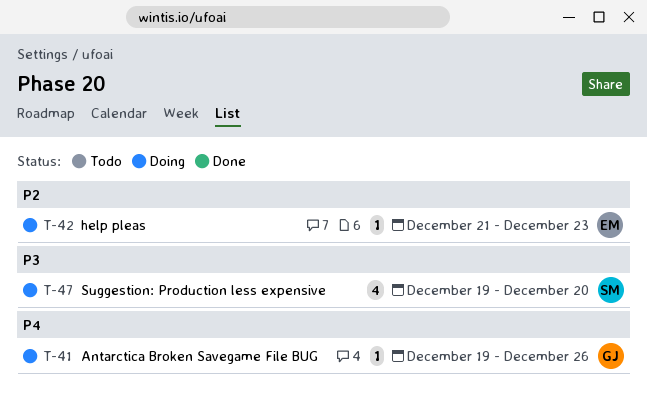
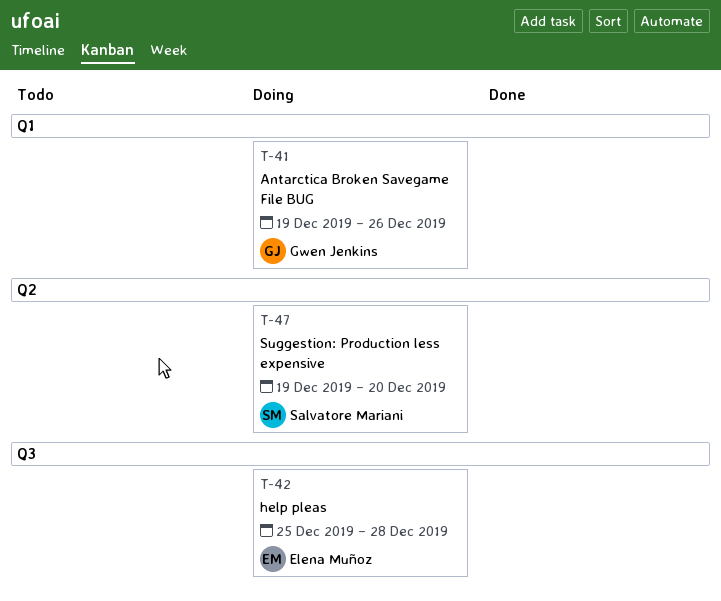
T-42, start: Dec 21 -> Dec 25
T-42, due: Dec 23 -> Dec 28

